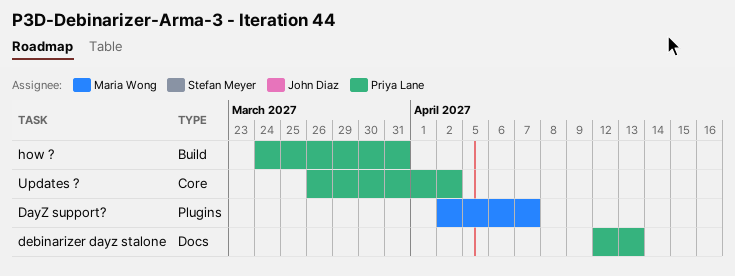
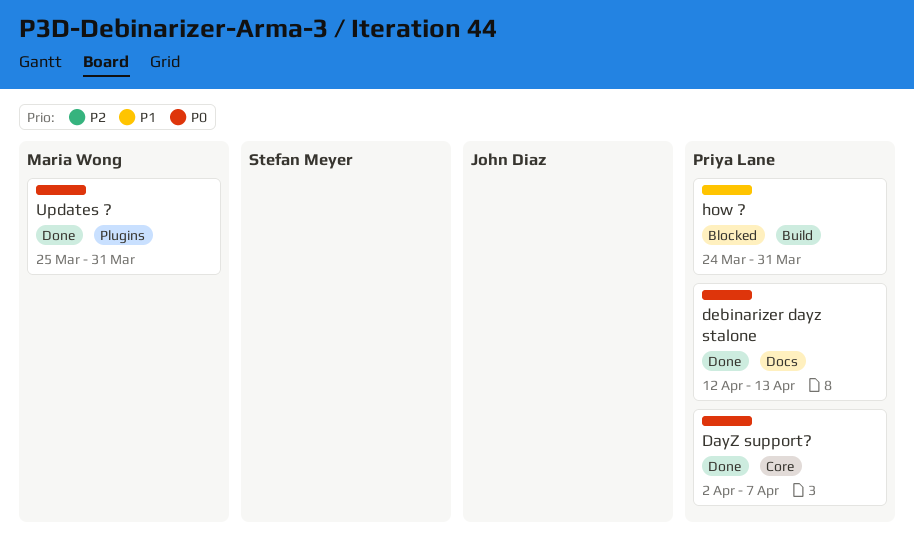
DayZ support?, owner: Maria Wong -> Priya Lane
DayZ support?, label: Plugins -> Core
Updates ?, owner: Priya Lane -> Maria Wong
Updates ?, label: Core -> Plugins
Updates ?, start: Mar 26 -> Mar 25
Updates ?, due: Apr 2 -> Mar 31

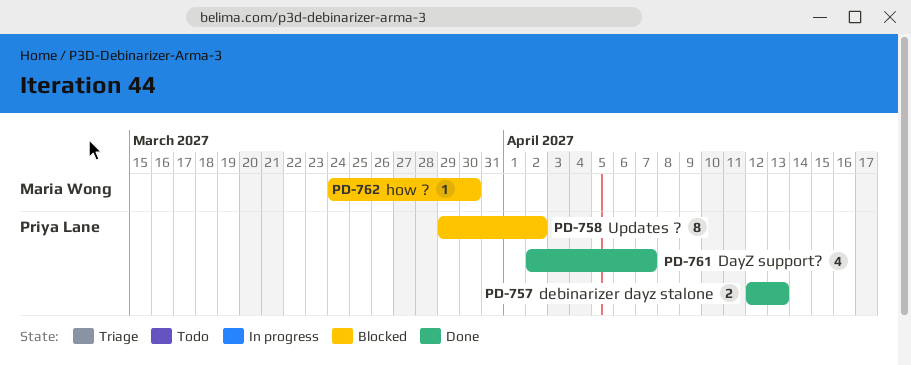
how ?, owner: Priya Lane -> Maria Wong
how ?, due: Mar 31 -> Mar 30
Updates ?, status: Done -> Blocked
Updates ?, owner: Maria Wong -> Priya Lane
Updates ?, start: Mar 25 -> Mar 29
Updates ?, due: Mar 31 -> Apr 2

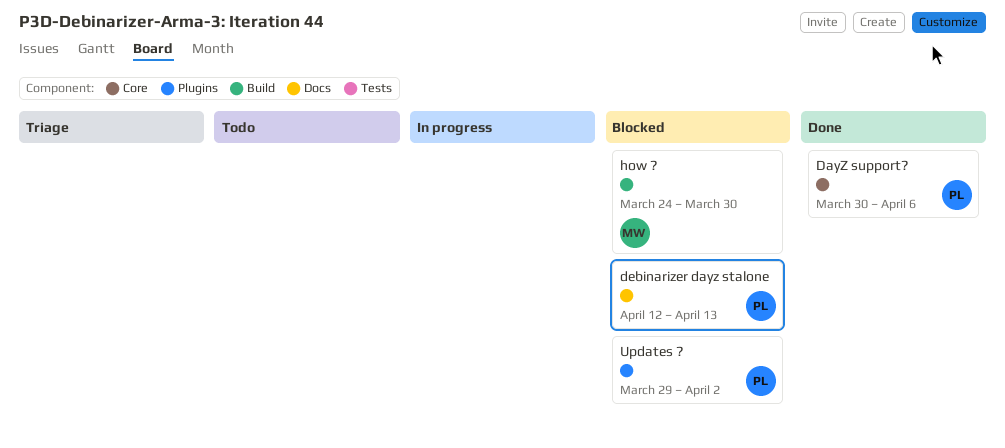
DayZ support?, start: Apr 2 -> Mar 30
DayZ support?, due: Apr 7 -> Apr 6
debinarizer dayz stalone, status: Done -> Blocked

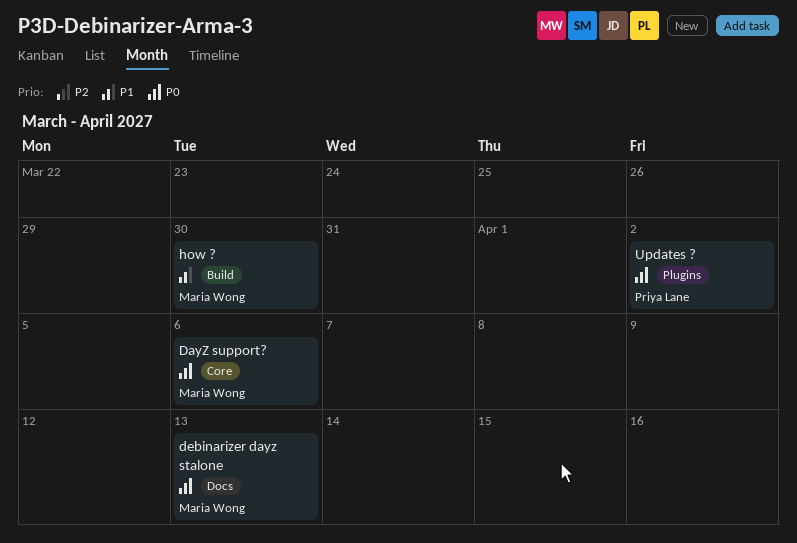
DayZ support?, owner: Priya Lane -> Maria Wong
debinarizer dayz stalone, owner: Priya Lane -> Maria Wong

